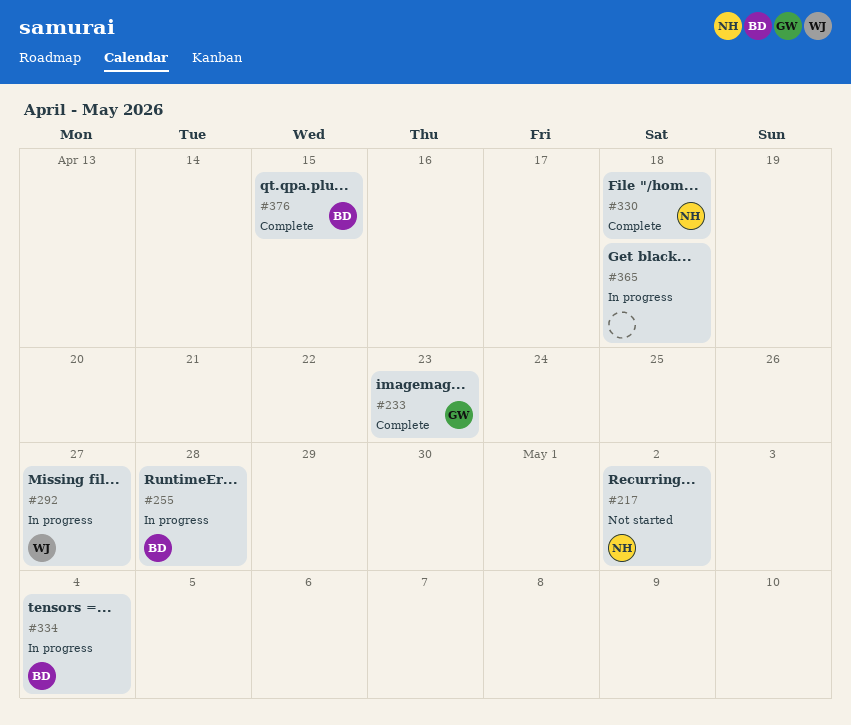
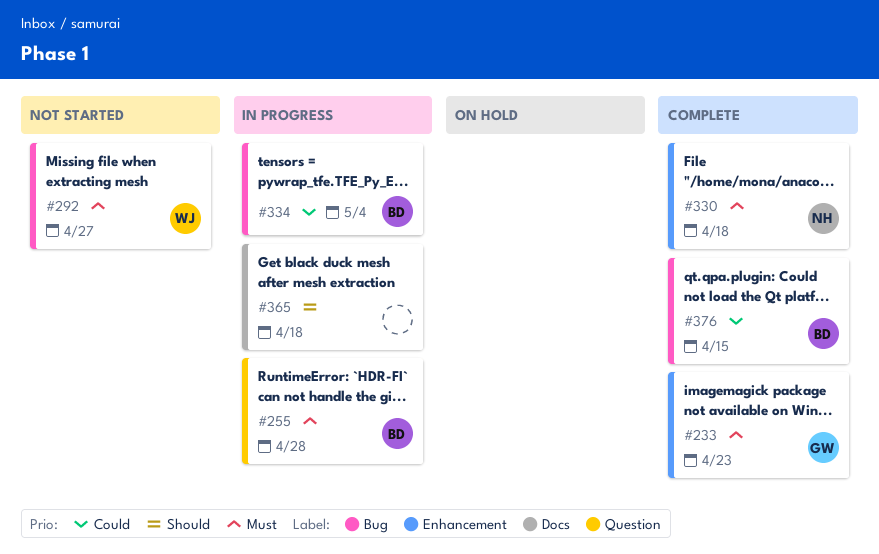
#217: present -> none
#292, status: In progress -> Not started

